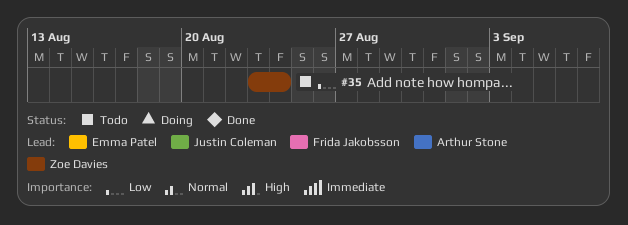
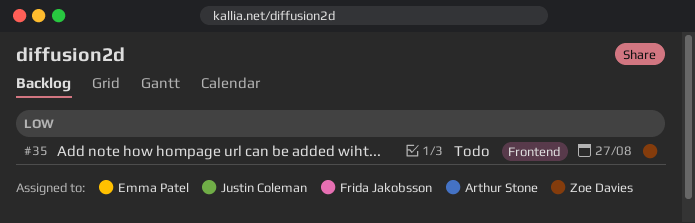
#35, due: Aug 24 -> Aug 27

